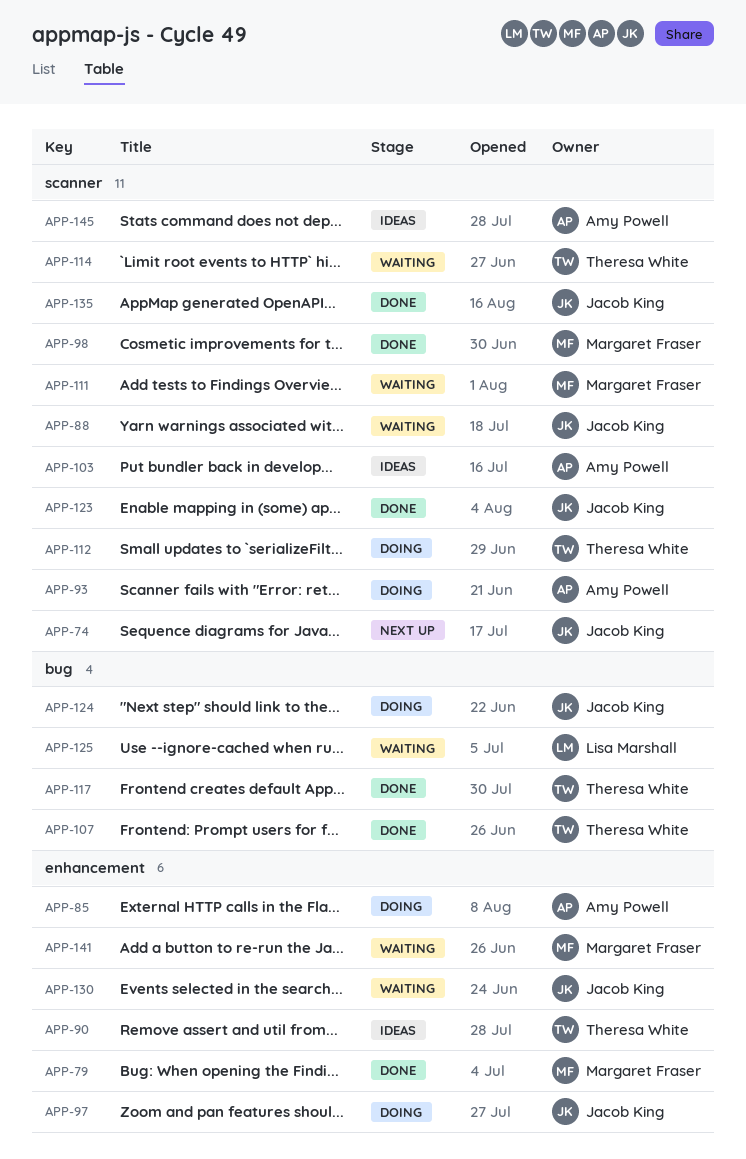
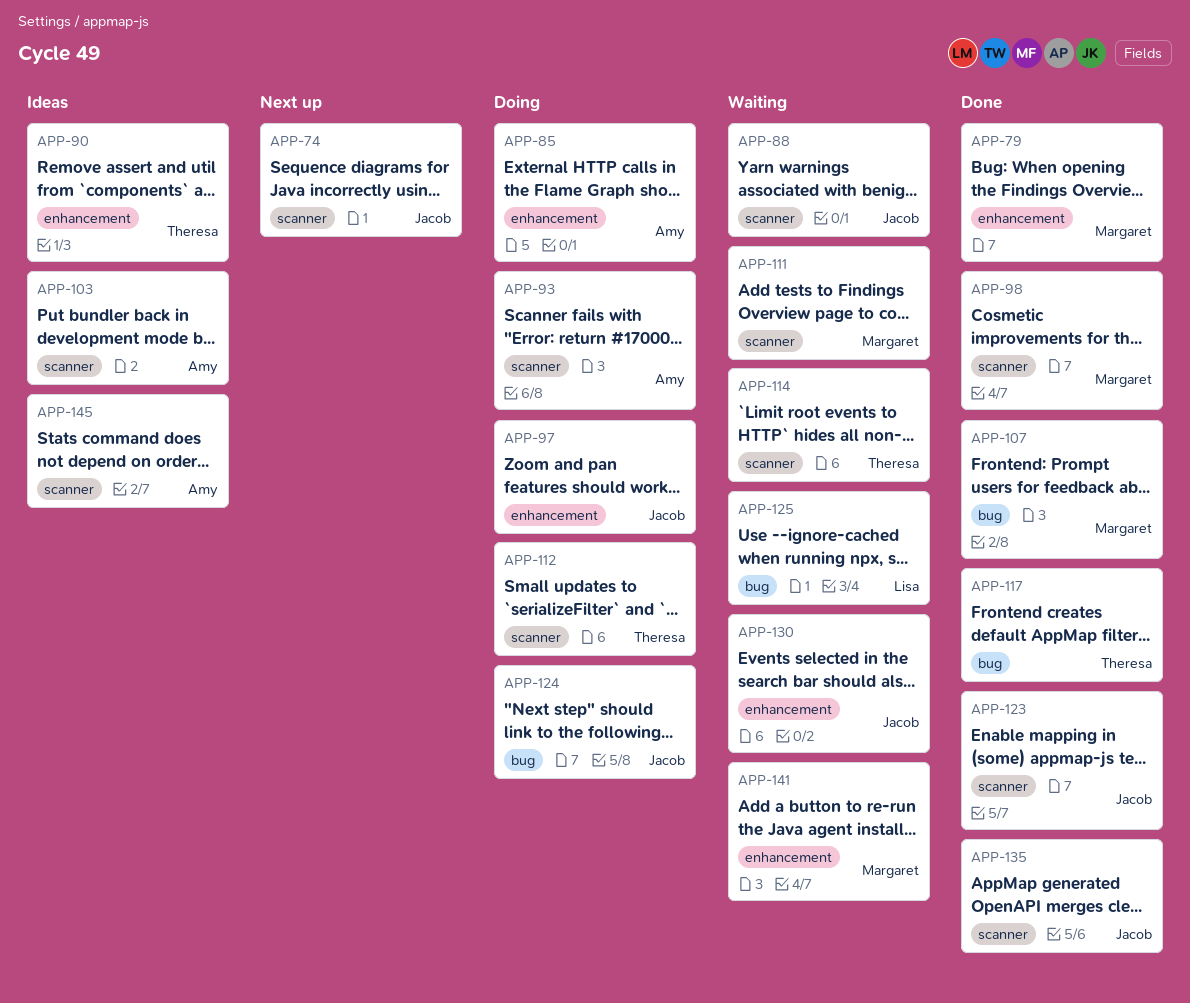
APP-107, owner: Theresa White -> Margaret Fraser

